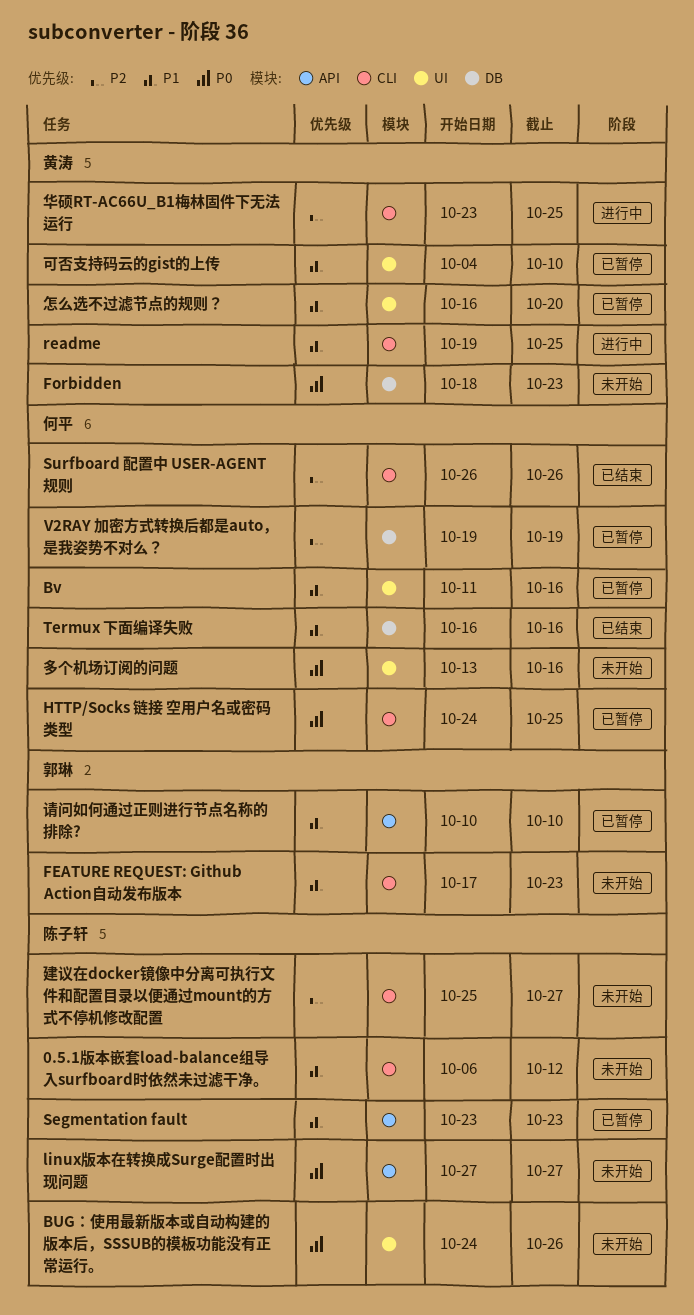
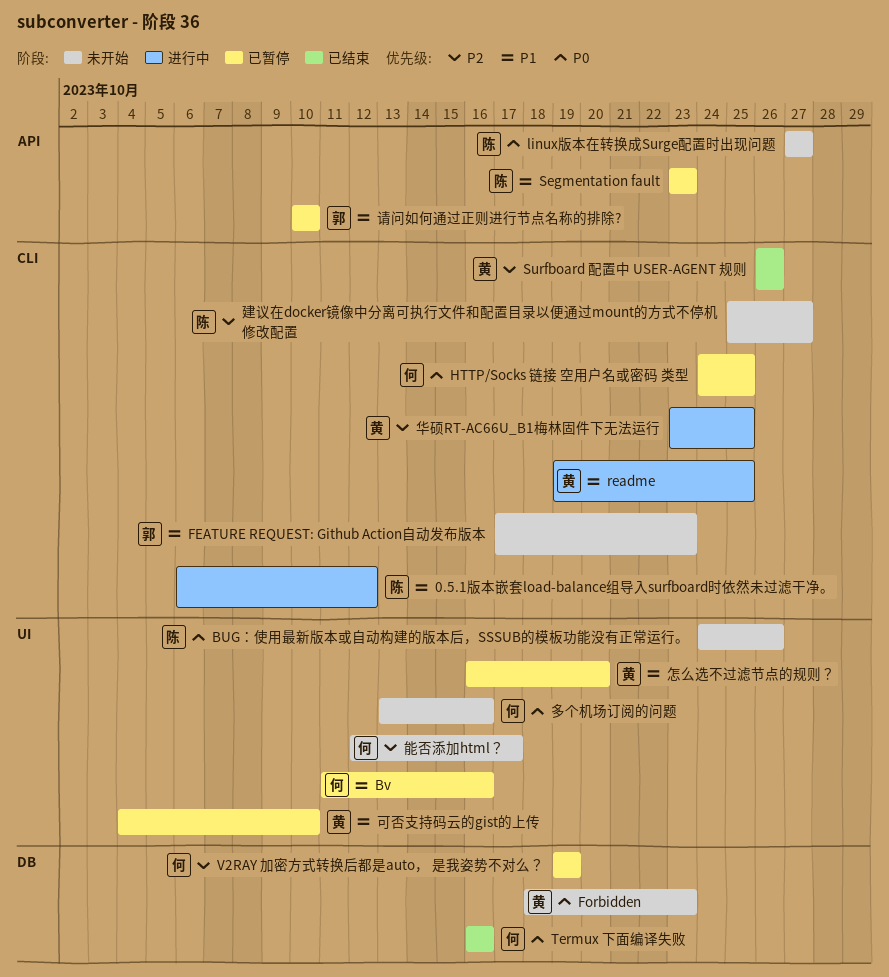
0.5.1版本嵌套load-balance组导入surfboard时依然未过滤干净。, status: 未开始 -> 进行中
Surfboard 配置中 USER-AGENT 规则, owner: 何平 -> 黄涛
Termux 下面编译失败, priority: P1 -> P0
能否添加html？: none -> present

